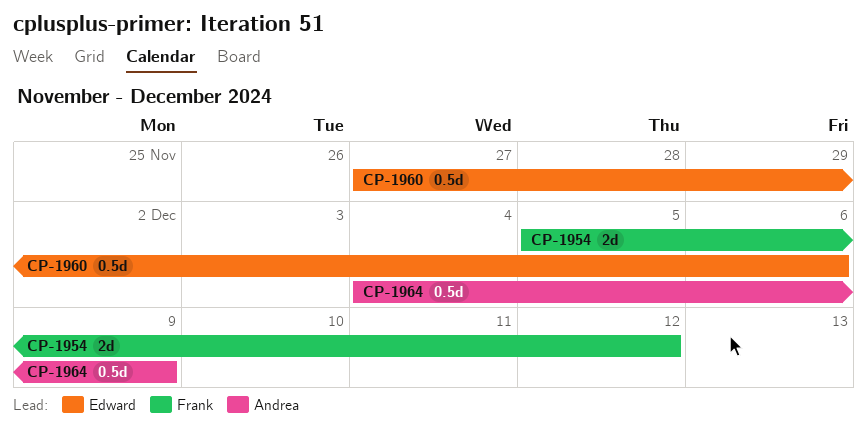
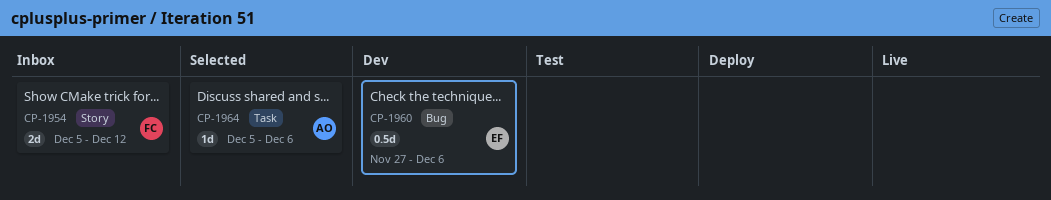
CP-1964, estimate: 0.5d -> 1d
CP-1964, start: Dec 4 -> Dec 5
CP-1964, due: Dec 9 -> Dec 6

